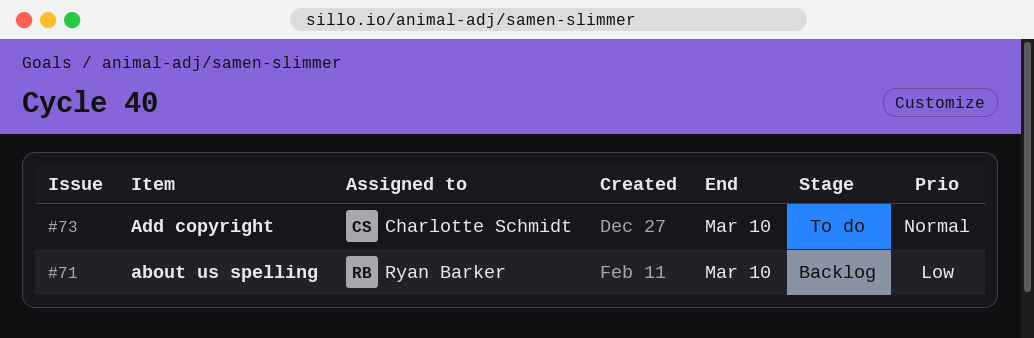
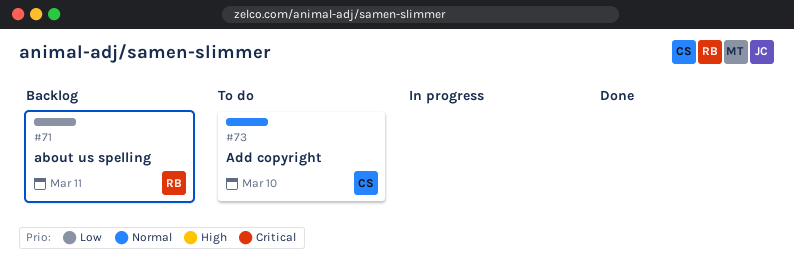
#71, due: Mar 10 -> Mar 11

